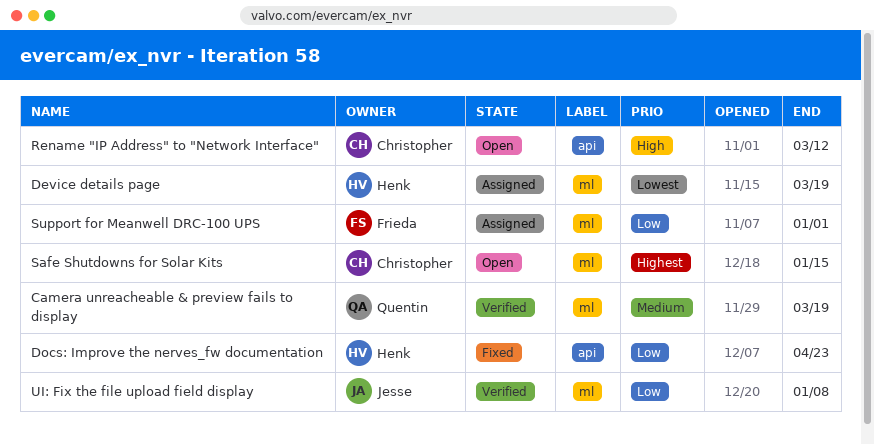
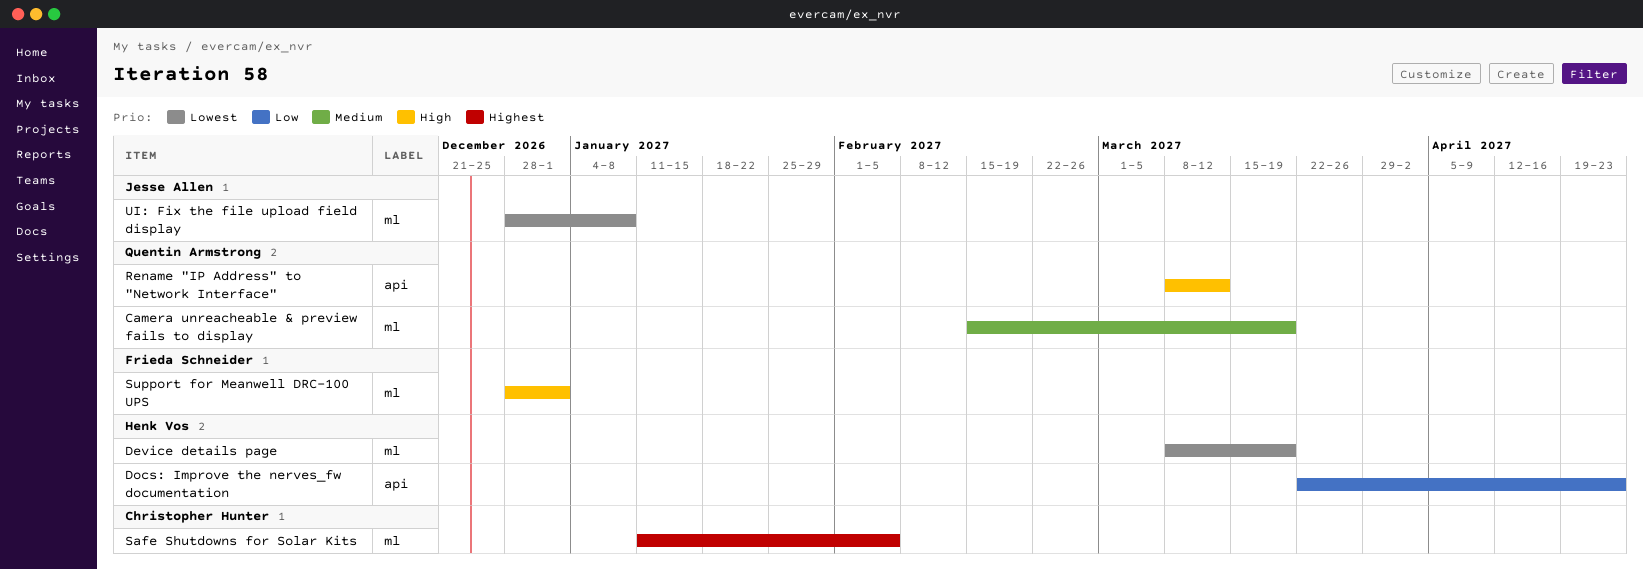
Rename "IP Address" to "Network Interface", owner: Christopher Hunter -> Quentin Armstrong
Safe Shutdowns for Solar Kits, due: Jan 15 -> Feb 5
Support for Meanwell DRC-100 UPS, priority: Low -> High
UI: Fix the file upload field display, priority: Low -> Lowest

